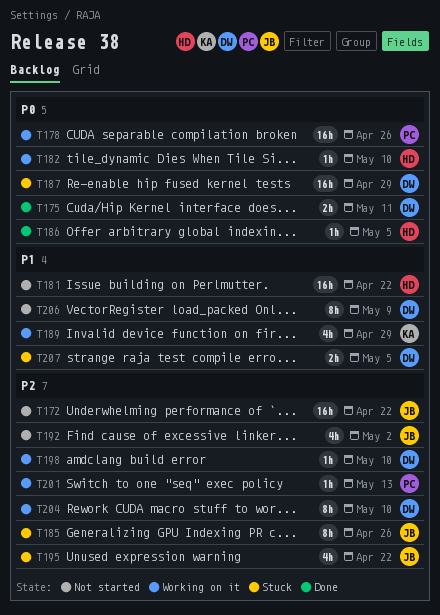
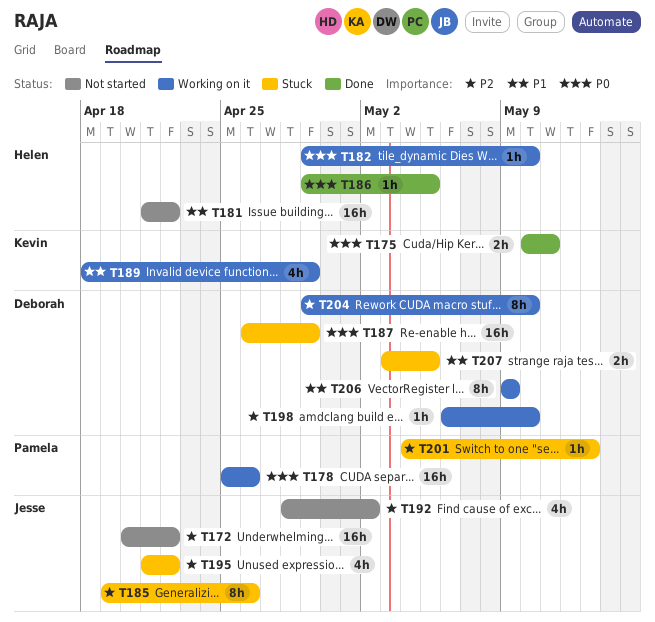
T175, owner: Deborah -> Kevin
T201, status: Working on it -> Stuck
T206, status: Not started -> Working on it

